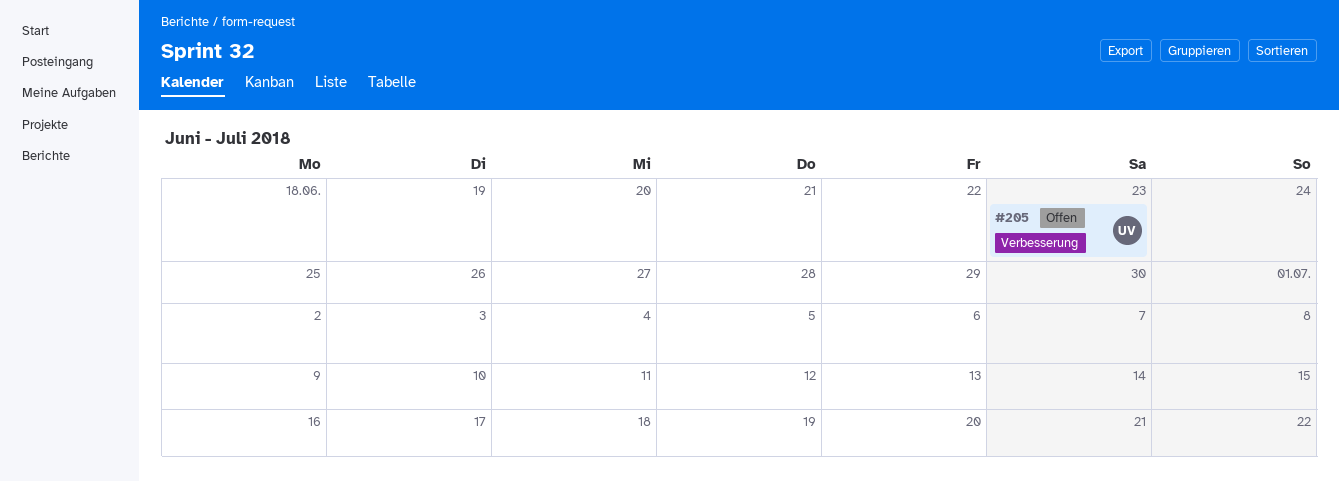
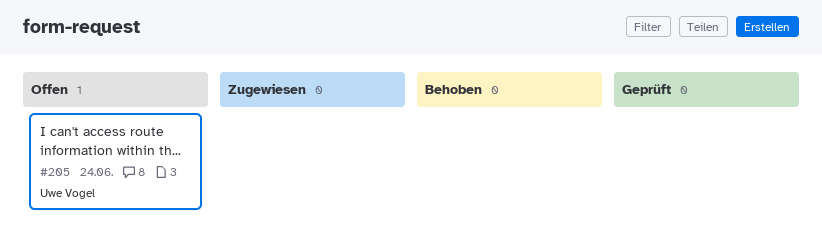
#205, due: Jun 23 -> Jun 24

